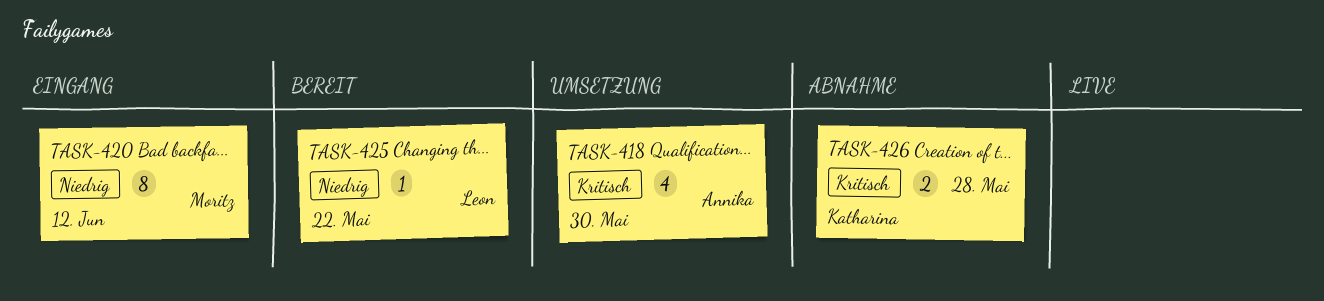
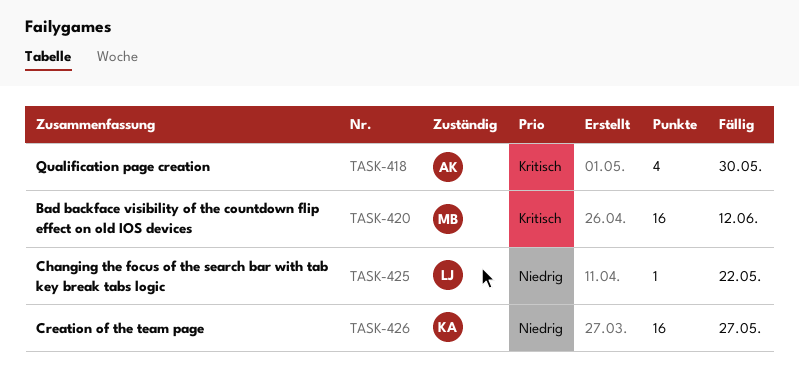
TASK-420, priority: Niedrig -> Kritisch
TASK-420, estimate: 8 -> 16
TASK-426, priority: Kritisch -> Niedrig
TASK-426, estimate: 2 -> 16
TASK-426, due: May 28 -> May 27

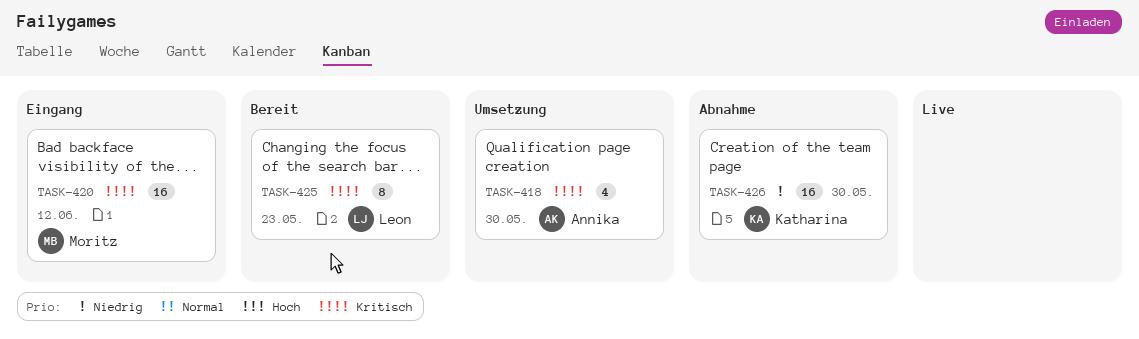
TASK-425, priority: Niedrig -> Kritisch
TASK-425, estimate: 1 -> 8
TASK-425, due: May 22 -> May 23
TASK-426, due: May 27 -> May 30

